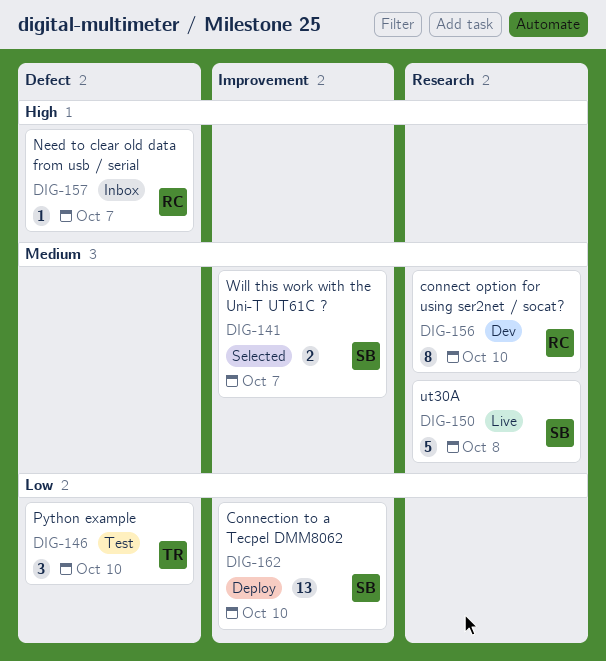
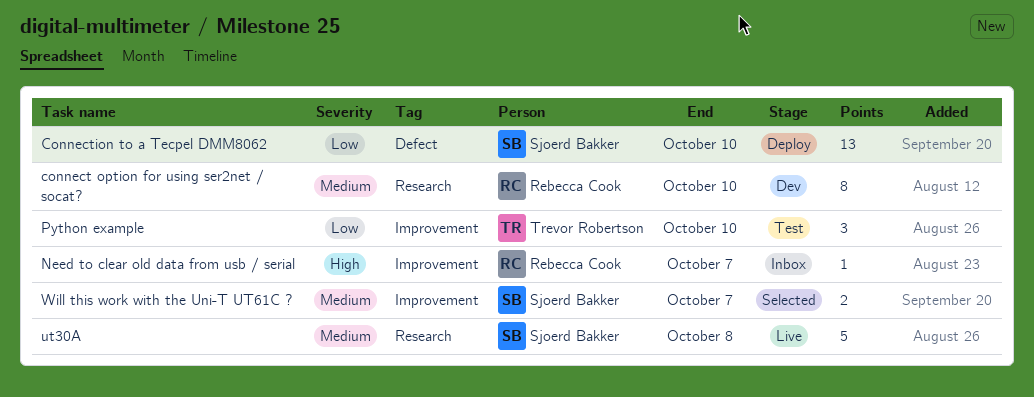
Connection to a Tecpel DMM8062, label: Improvement -> Defect
Need to clear old data from usb / serial, label: Defect -> Improvement
Python example, label: Defect -> Improvement

